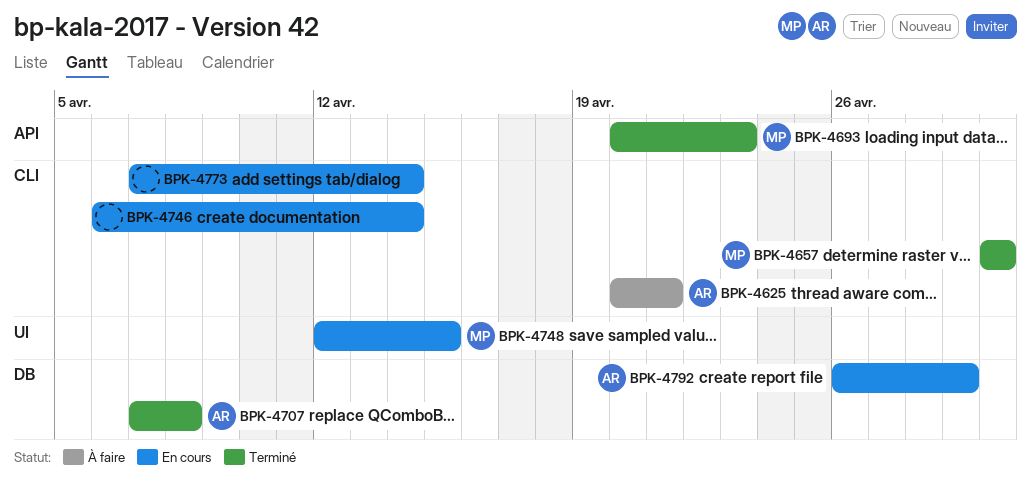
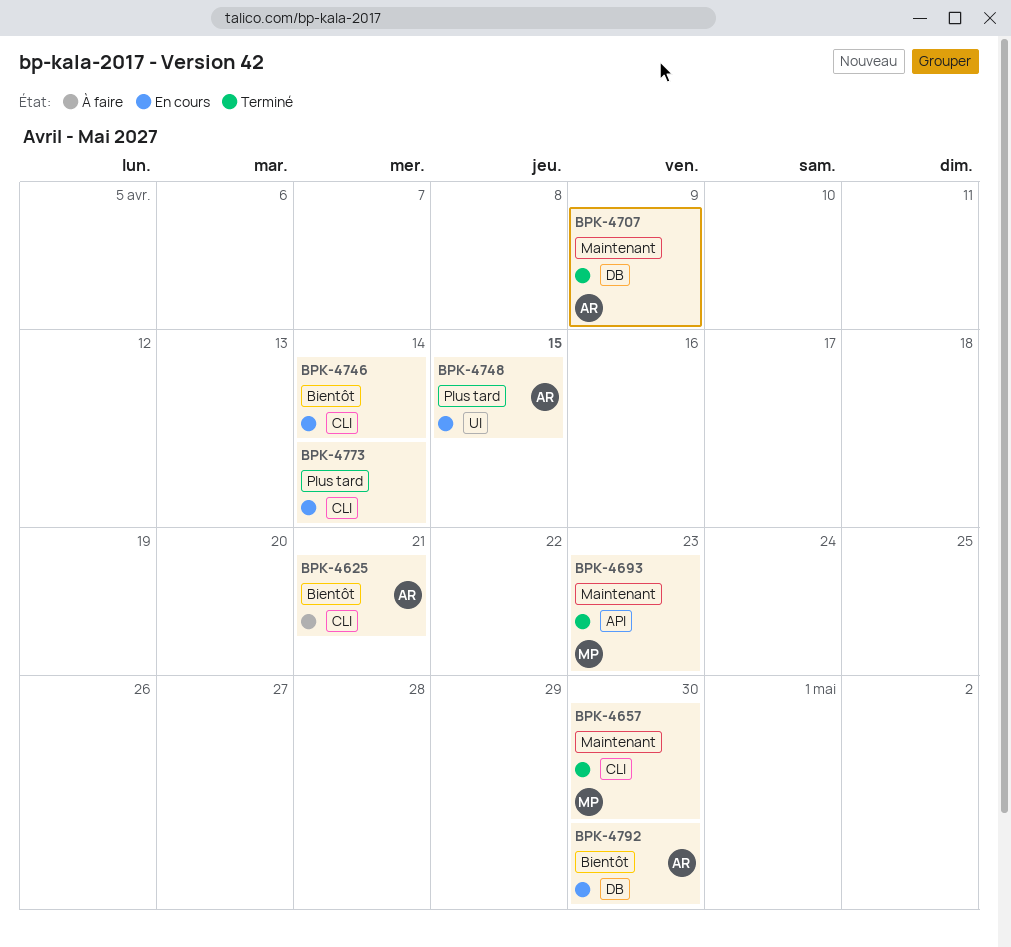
BPK-4707, due: Apr 8 -> Apr 9
BPK-4748, owner: MP -> AR
BPK-4792, due: Apr 29 -> Apr 30

